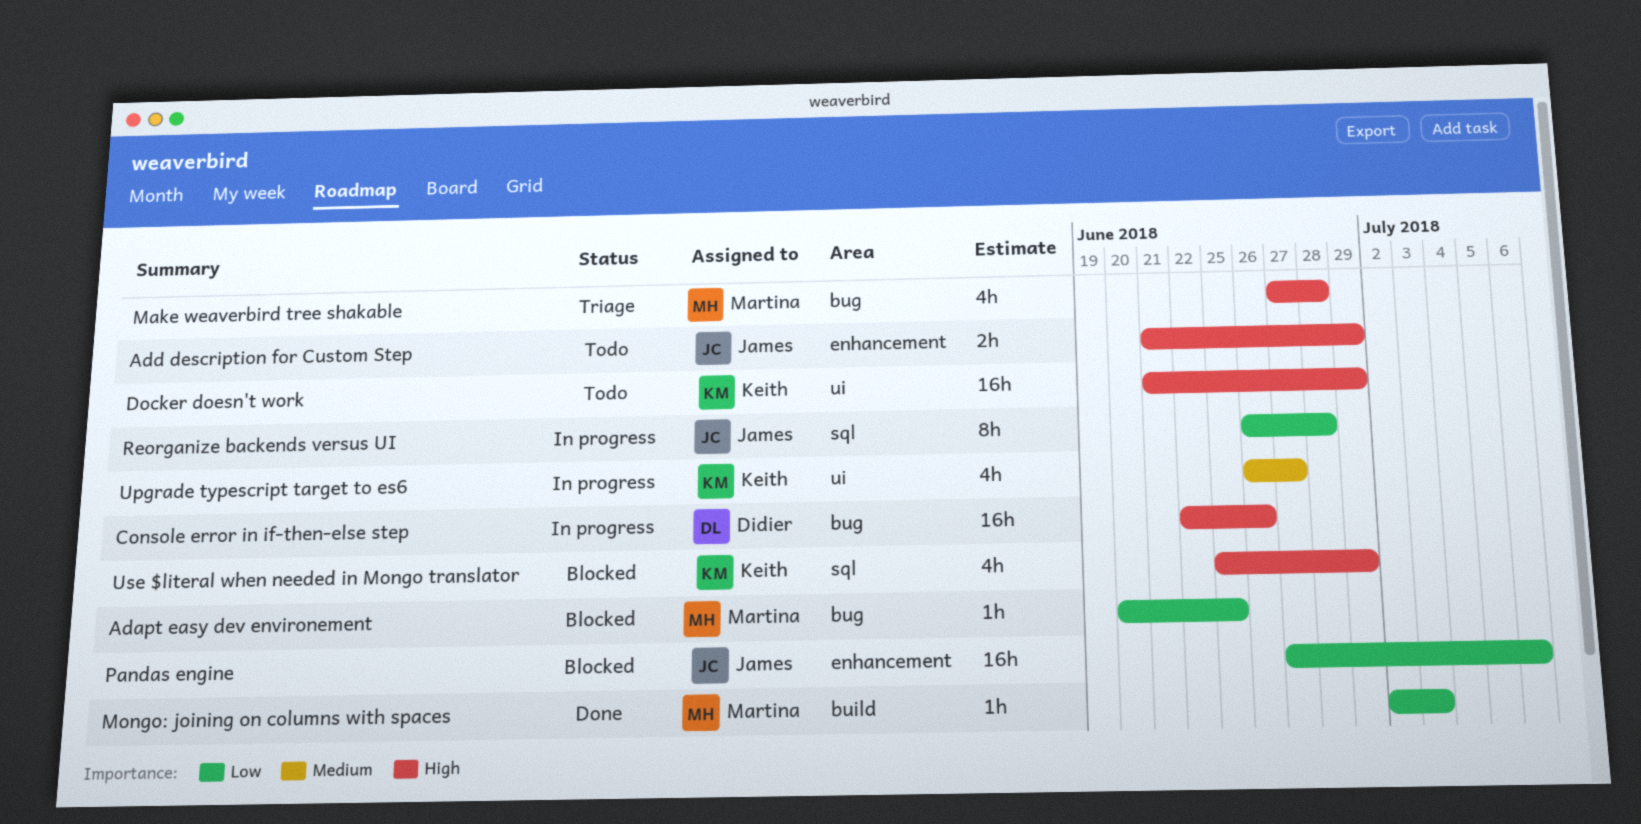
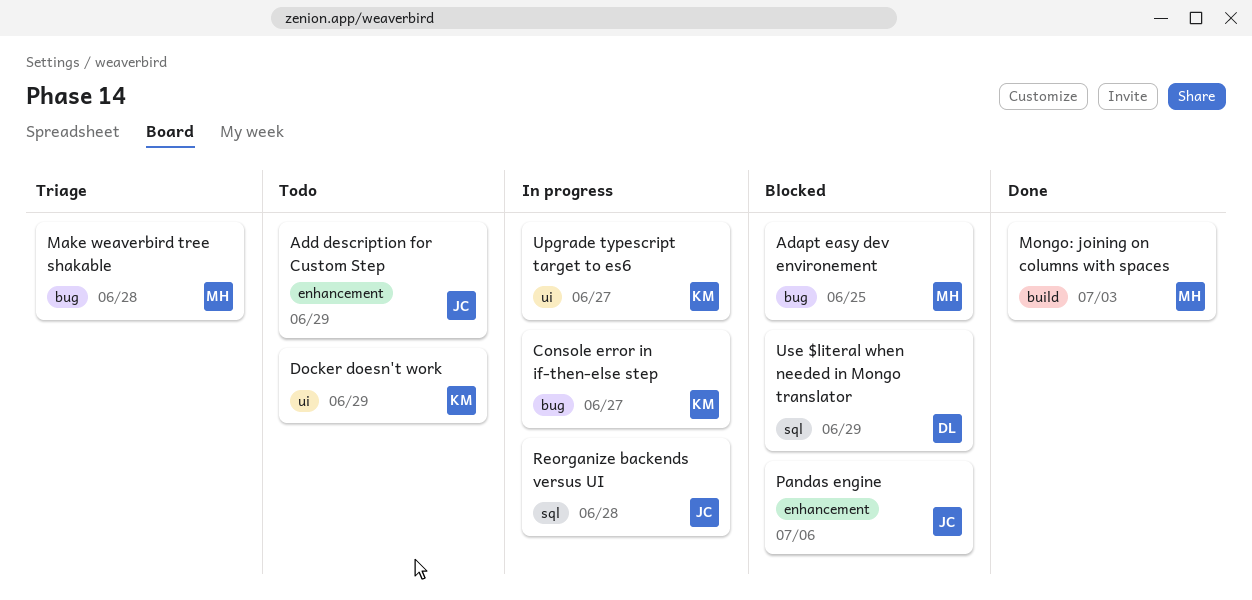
Console error in if-then-else step, owner: Didier -> Keith
Console error in if-then-else step, due: Jun 26 -> Jun 27
Use $literal when needed in Mongo translator, owner: Keith -> Didier

